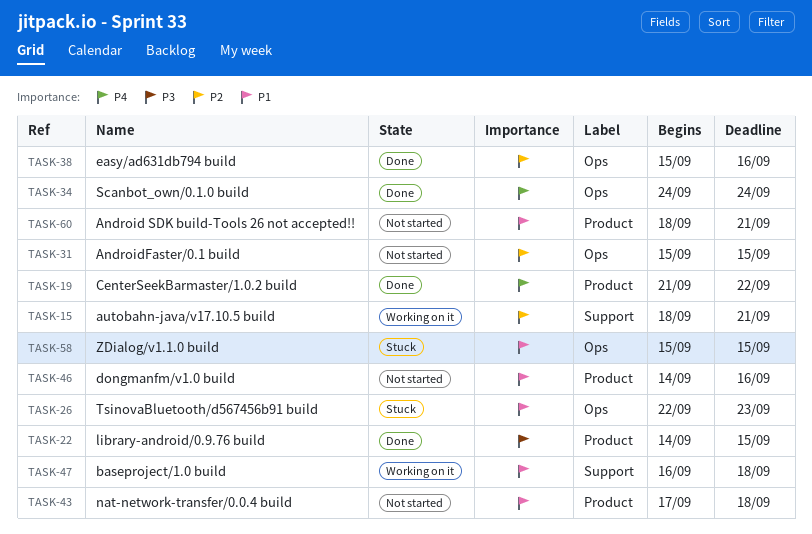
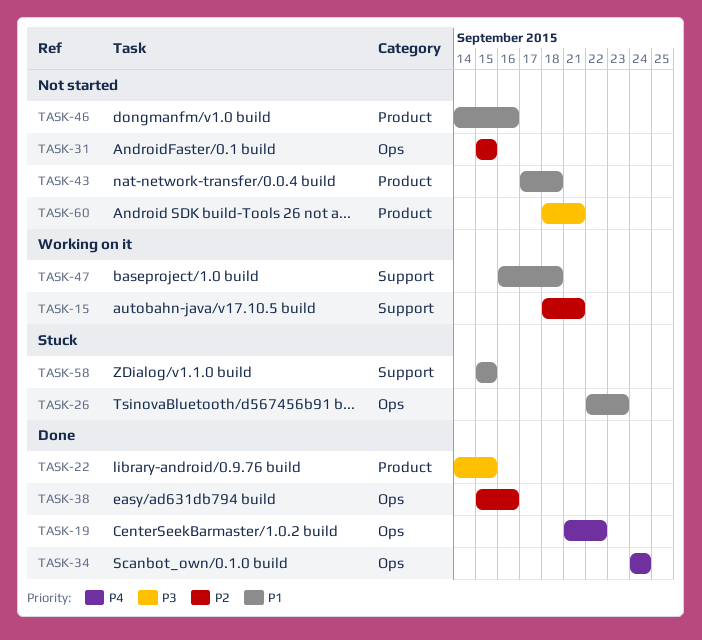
TASK-19, label: Product -> Ops
TASK-58, label: Ops -> Support
TASK-60, priority: P1 -> P3

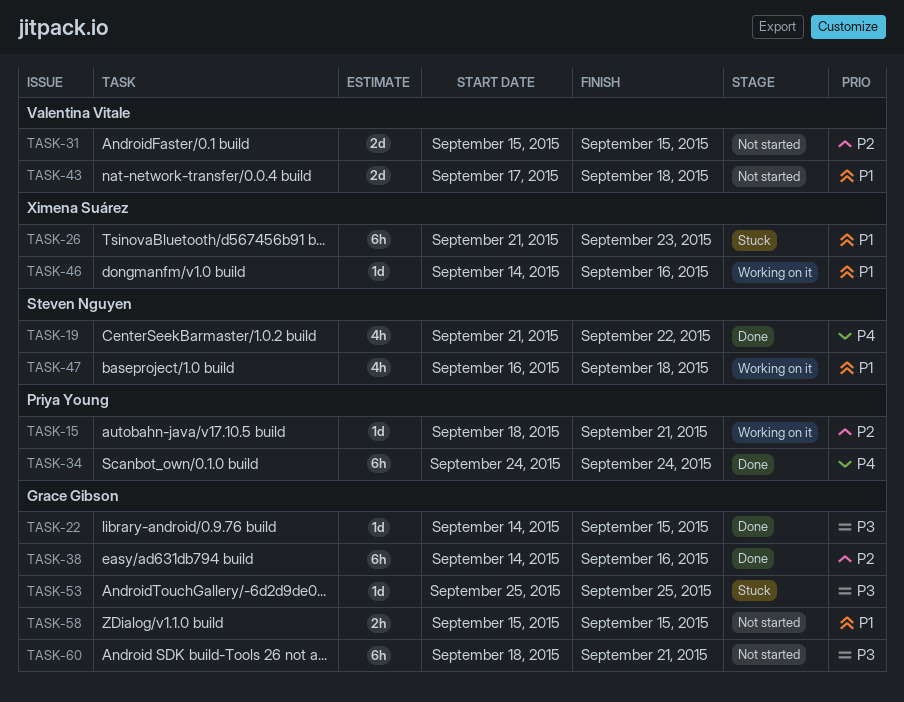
TASK-26, start: Sep 22 -> Sep 21
TASK-38, start: Sep 15 -> Sep 14
TASK-46, status: Not started -> Working on it
TASK-53: none -> present
TASK-58, status: Stuck -> Not started

